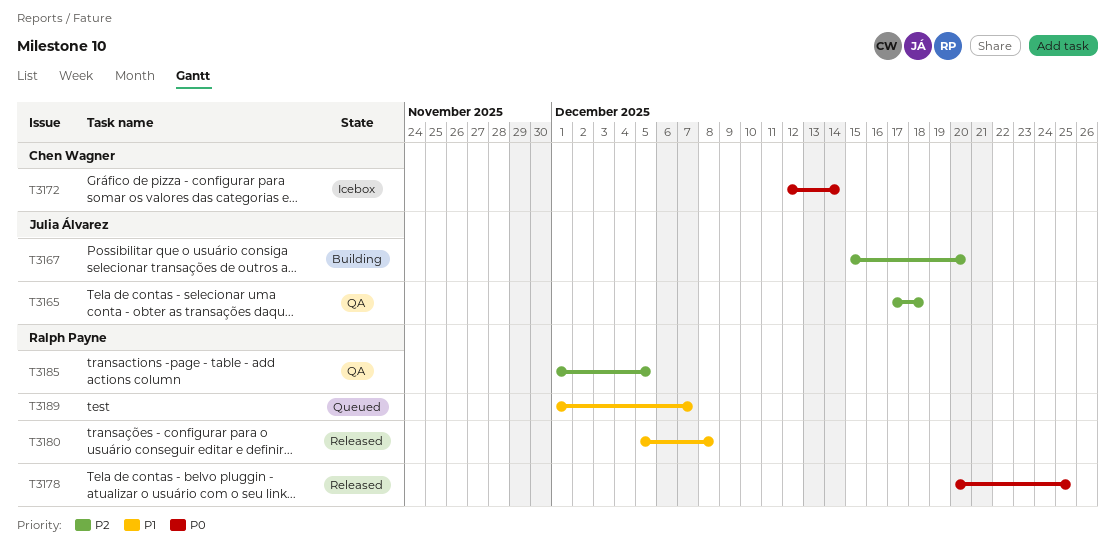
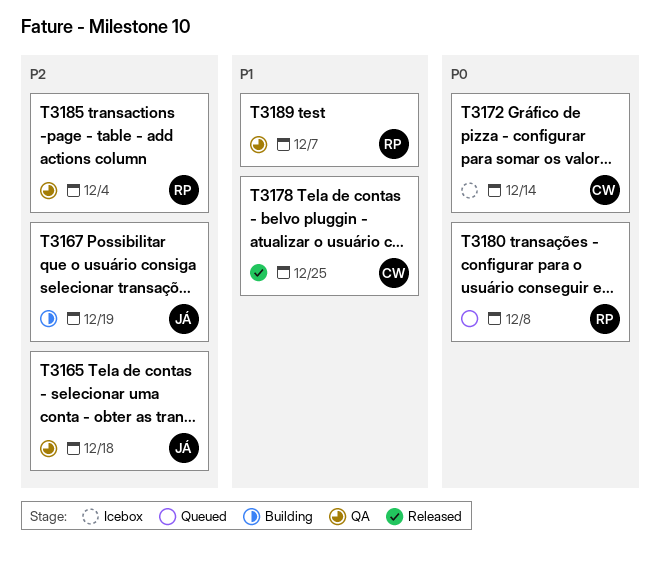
T3167, due: Dec 20 -> Dec 19
T3178, owner: Ralph Payne -> Chen Wagner
T3178, priority: P0 -> P1
T3180, status: Released -> Queued
T3180, priority: P1 -> P0
T3185, due: Dec 5 -> Dec 4
T3189, status: Queued -> QA

